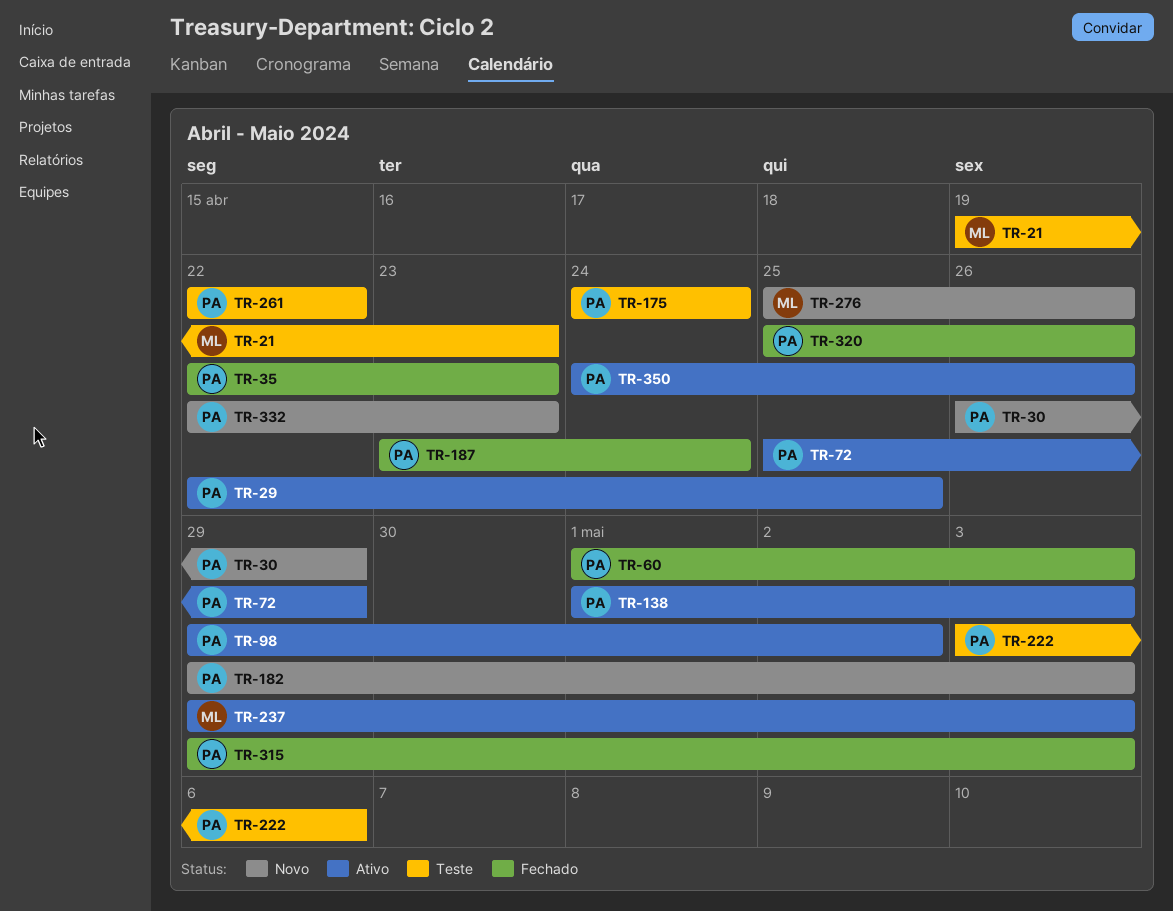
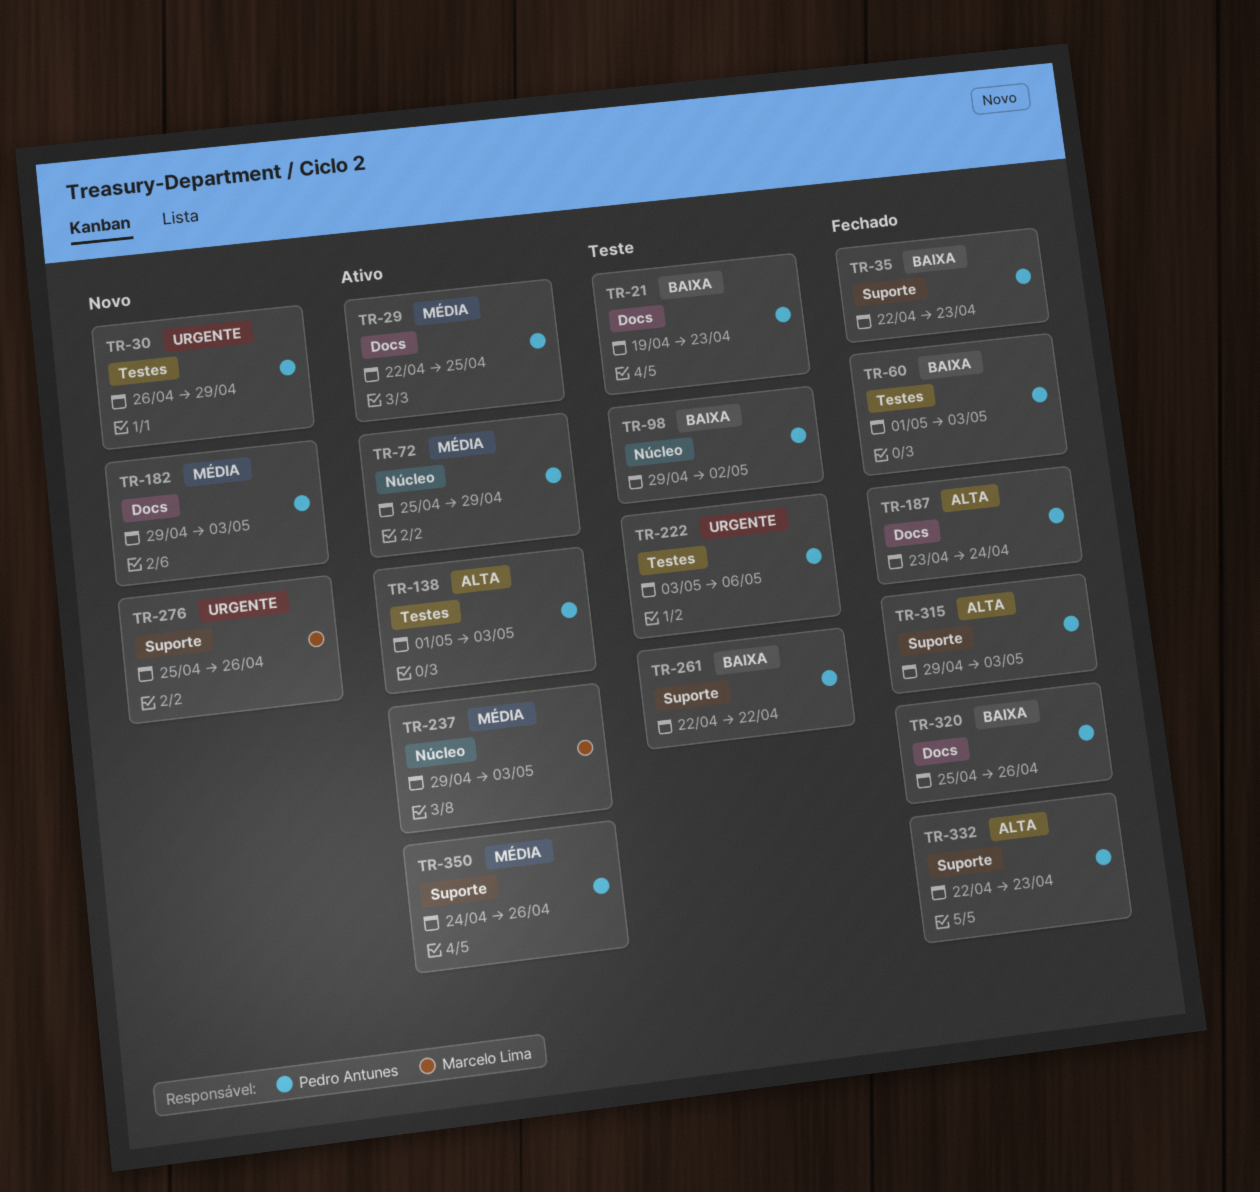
TR-21, owner: Marcelo Lima -> Pedro Antunes
TR-98, status: Ativo -> Teste
TR-175: present -> none
TR-332, status: Novo -> Fechado

